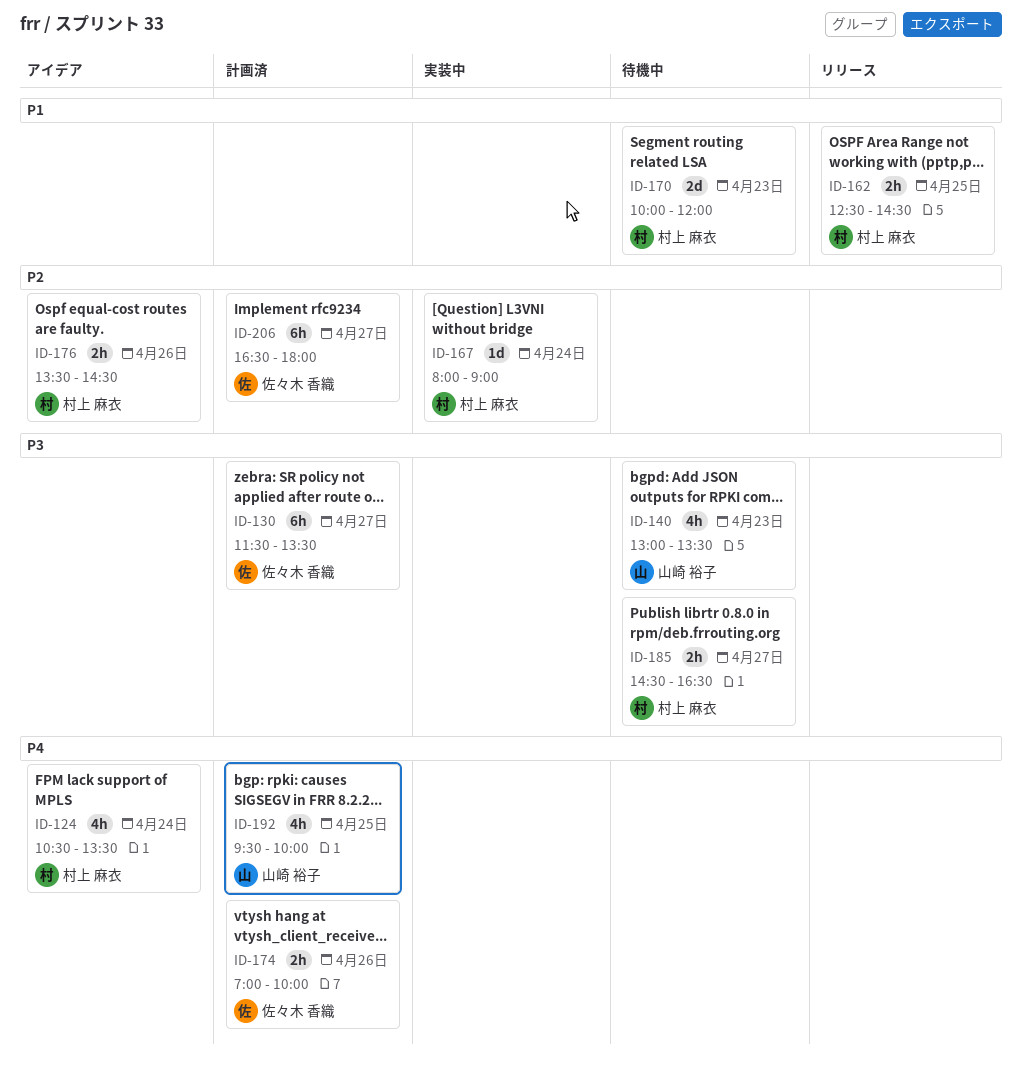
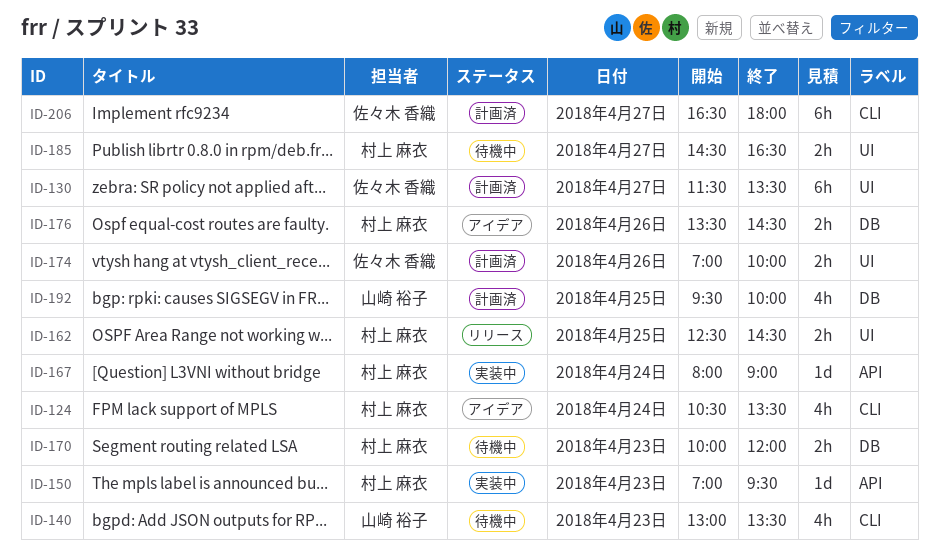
ID-150: none -> present
ID-170, estimate: 2d -> 2h

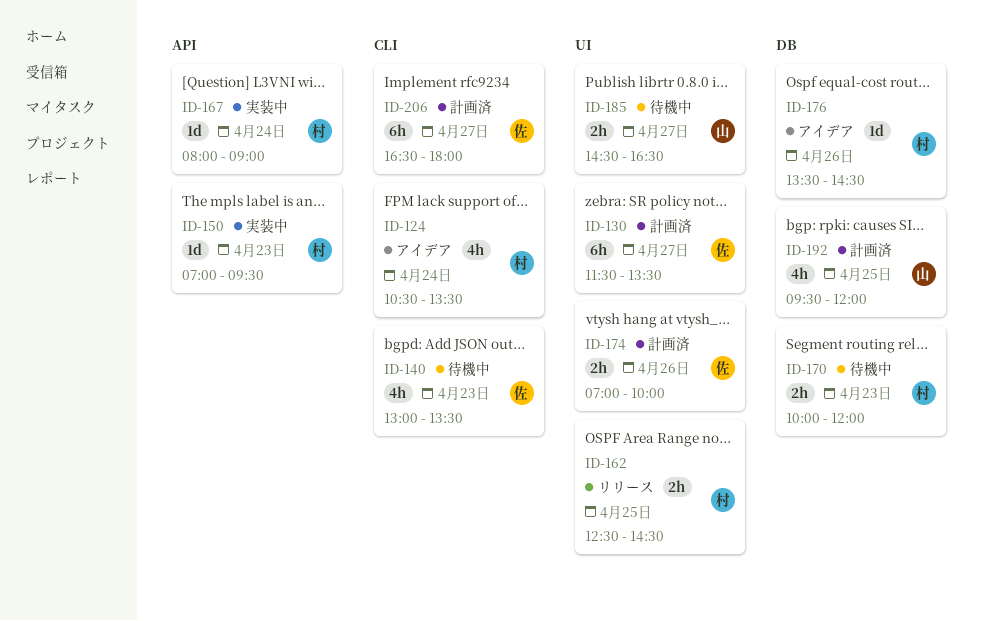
ID-140, owner: 山崎 裕子 -> 佐々木 香織
ID-176, estimate: 2h -> 1d
ID-185, owner: 村上 麻衣 -> 山崎 裕子
ID-192, ends: 10:00 -> 12:00

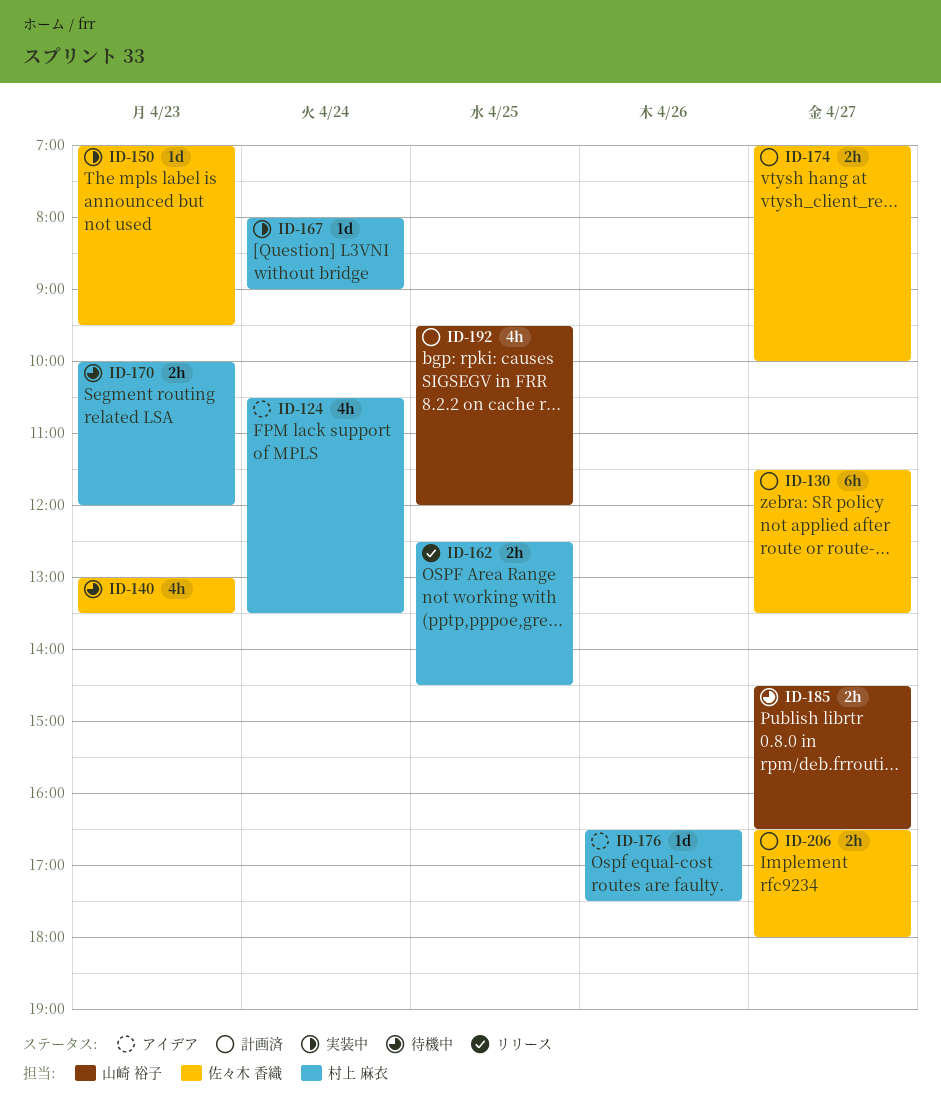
ID-150, owner: 村上 麻衣 -> 佐々木 香織
ID-174, day: Apr 26 -> Apr 27
ID-176, begins: 13:30 -> 16:30
ID-176, ends: 14:30 -> 17:30
ID-206, estimate: 6h -> 2h

